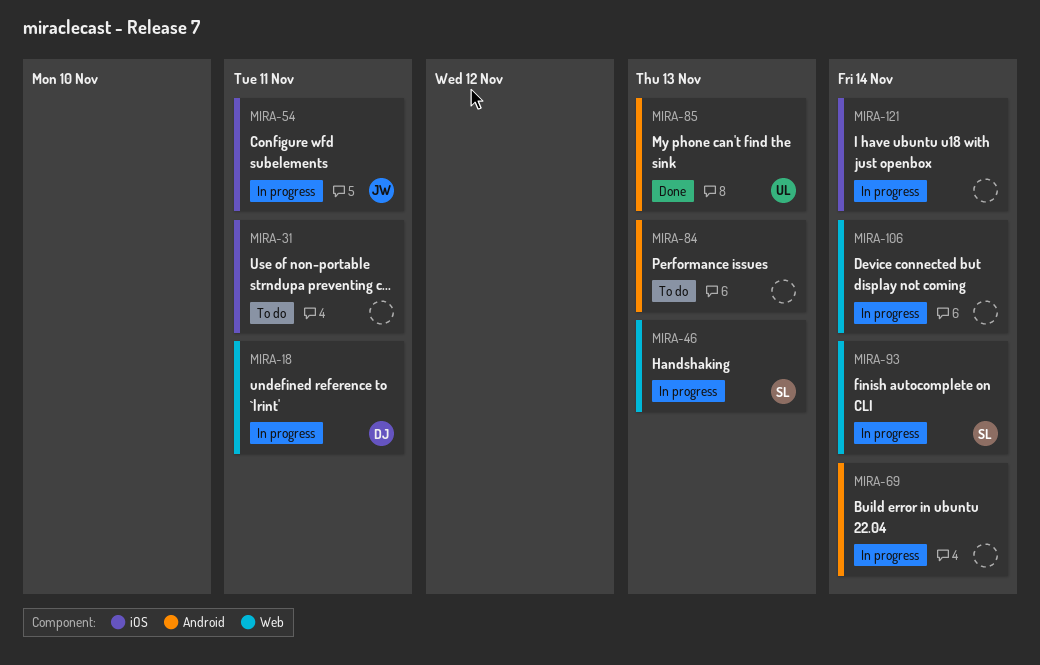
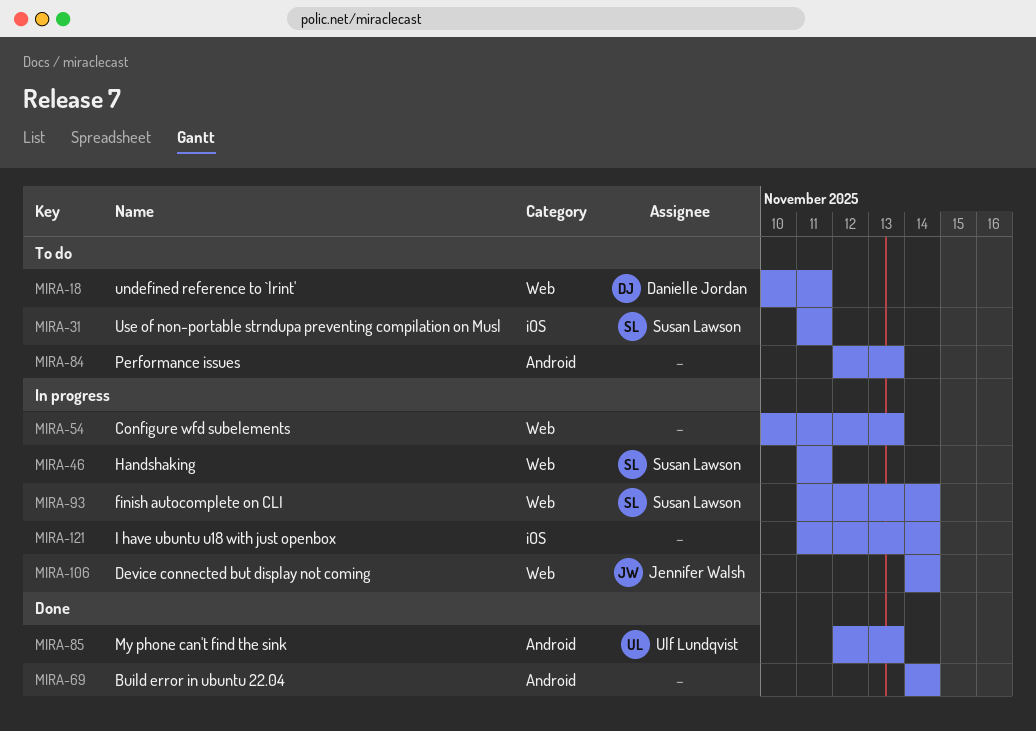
MIRA-18, status: In progress -> To do
MIRA-31, owner: none -> Susan Lawson
MIRA-46, due: Nov 13 -> Nov 11
MIRA-54, owner: Jennifer Walsh -> none
MIRA-54, label: iOS -> Web
MIRA-54, due: Nov 11 -> Nov 13
MIRA-69, status: In progress -> Done
MIRA-106, owner: none -> Jennifer Walsh

